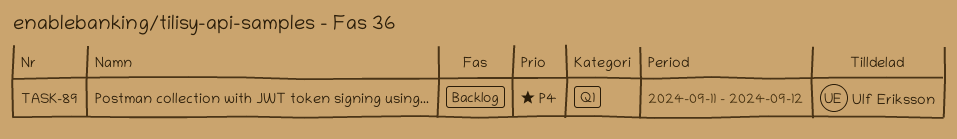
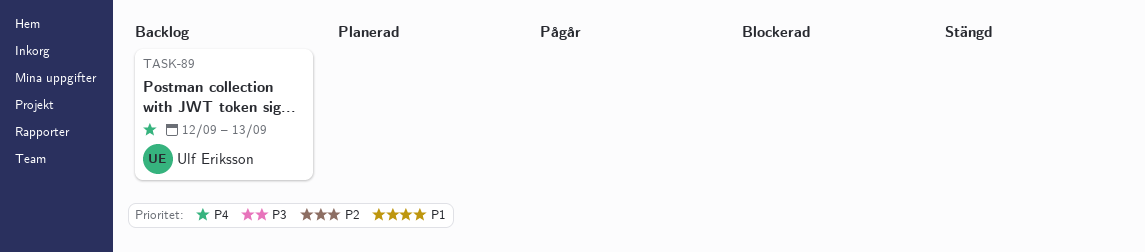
TASK-89, start: Sep 11 -> Sep 12
TASK-89, due: Sep 12 -> Sep 13

